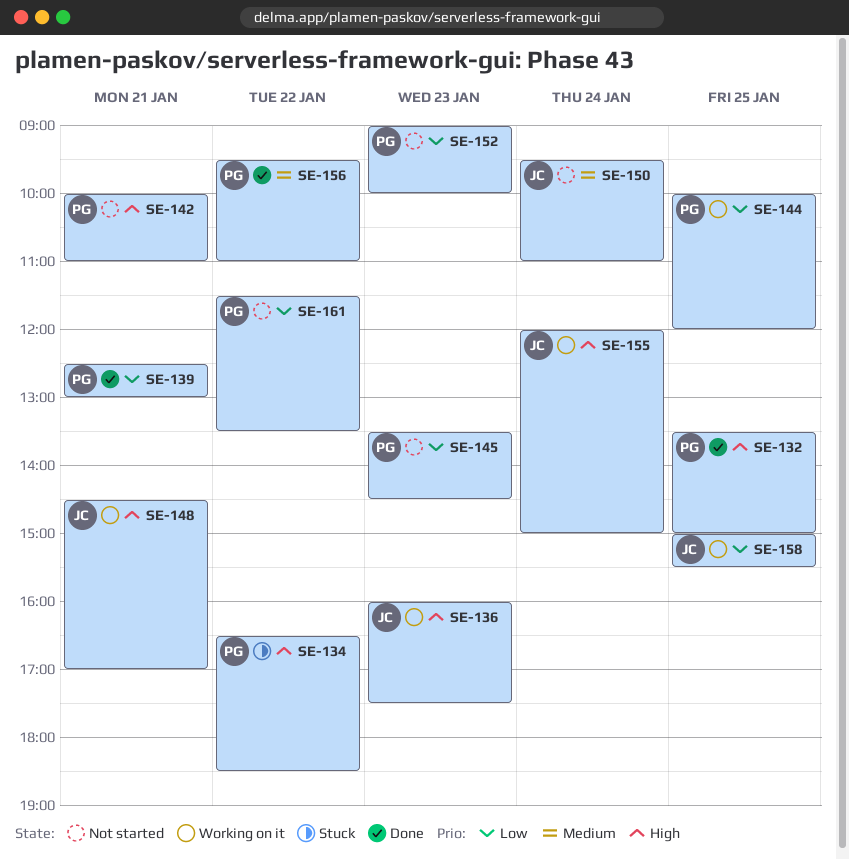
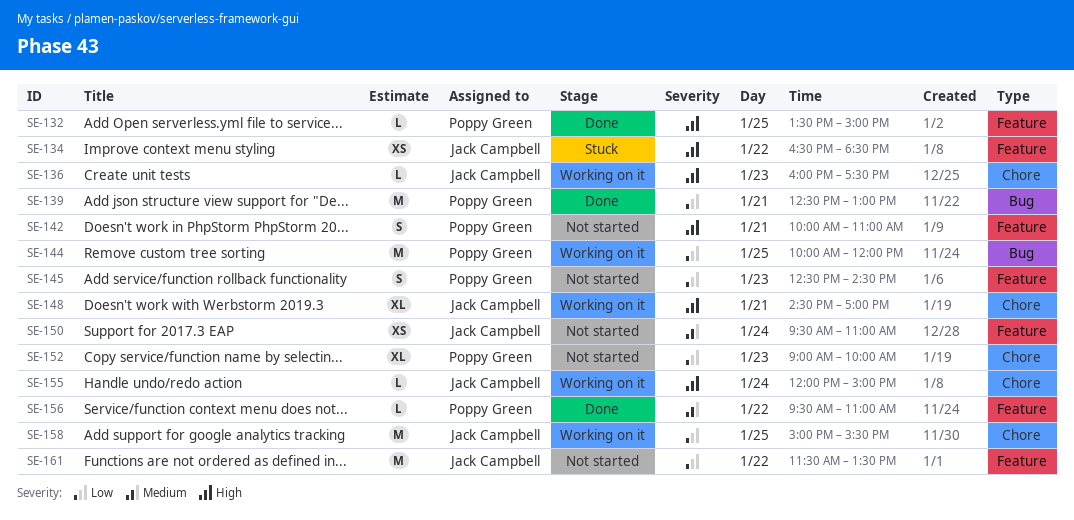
SE-134, owner: Poppy Green -> Jack Campbell
SE-145, begins: 13:30 -> 12:30
SE-161, owner: Poppy Green -> Jack Campbell

